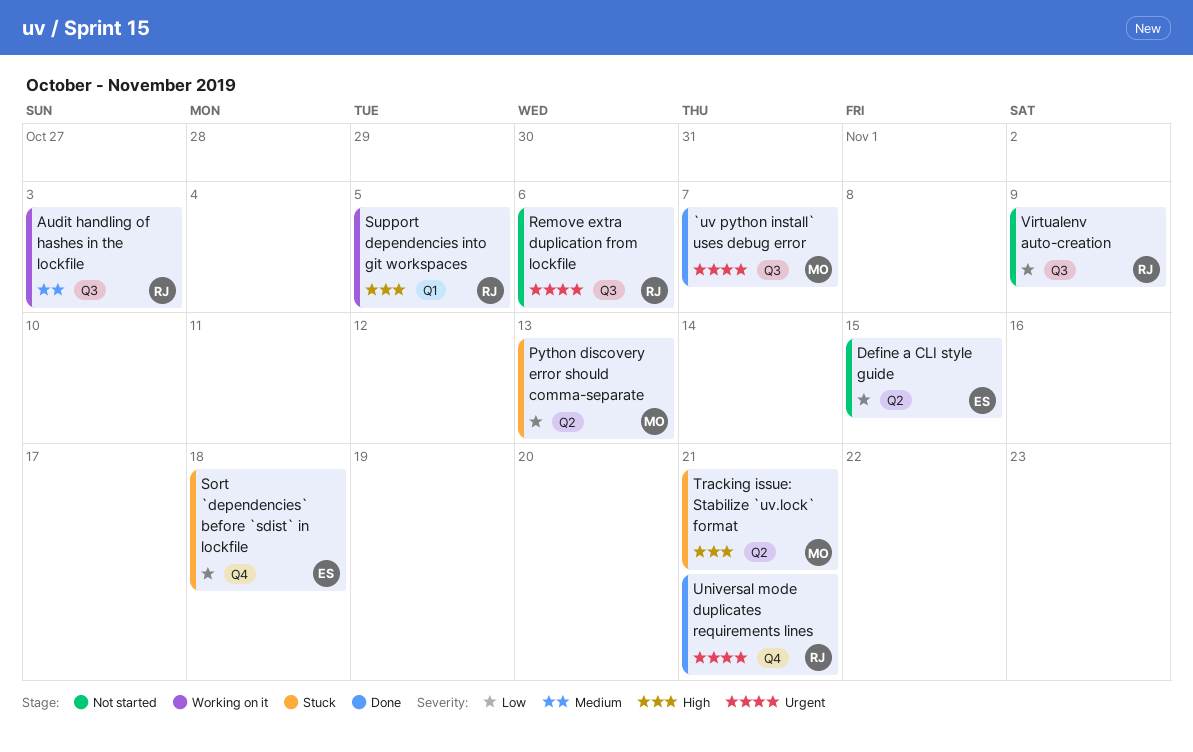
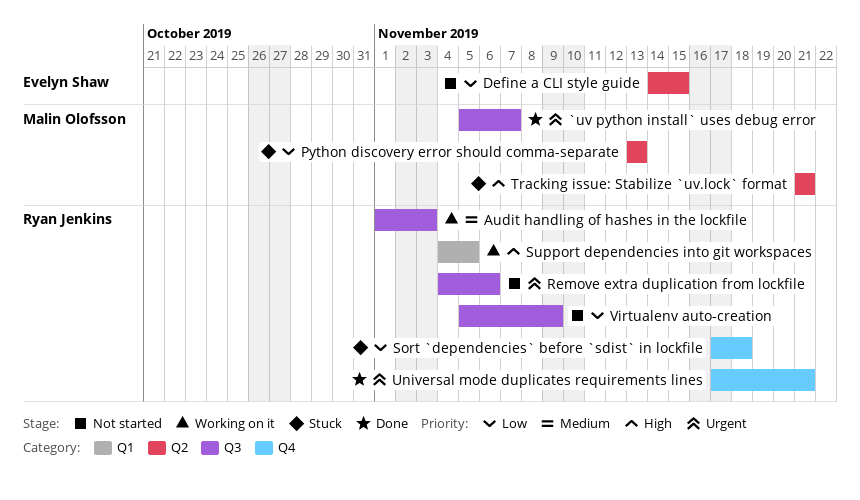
Sort `dependencies` before `sdist` in lockfile, owner: Evelyn Shaw -> Ryan Jenkins

